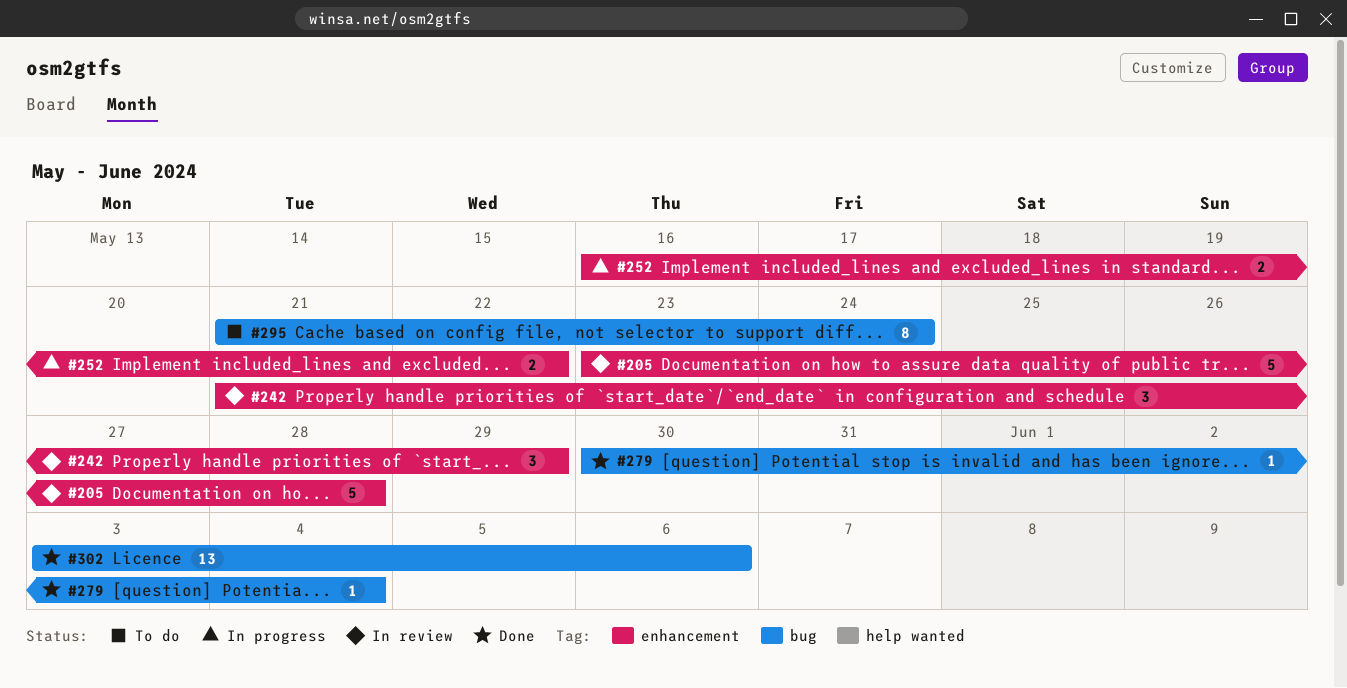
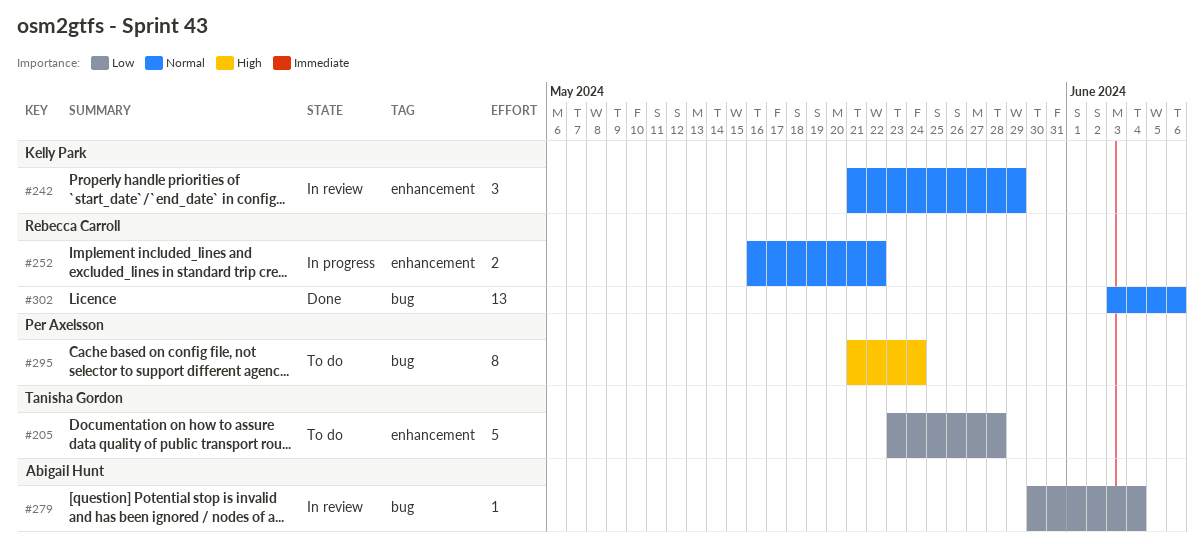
#205, status: In review -> To do
#279, status: Done -> In review

